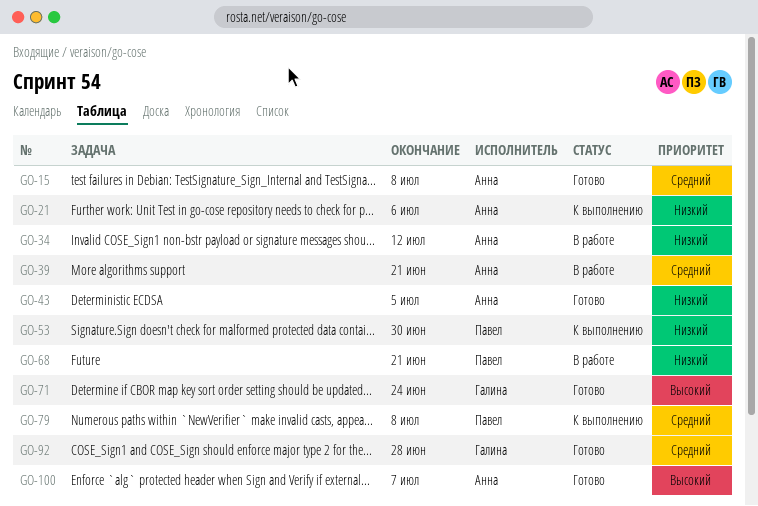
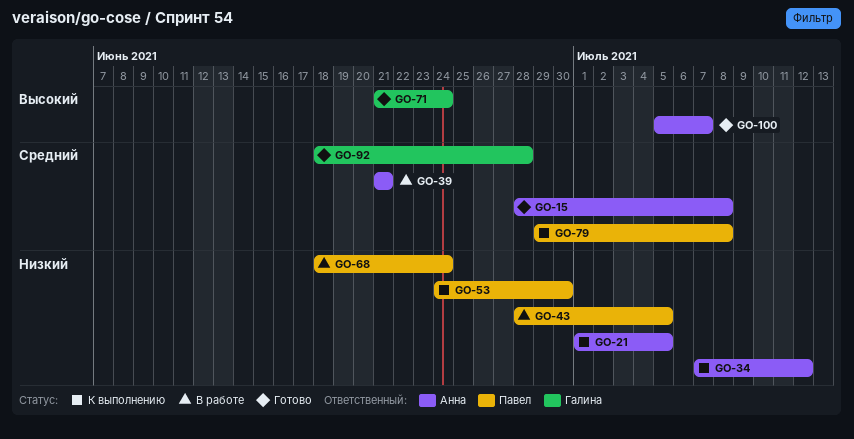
GO-21, due: Jul 6 -> Jul 5
GO-34, status: В работе -> К выполнению
GO-43, status: Готово -> В работе
GO-43, owner: Анна -> Павел
GO-68, due: Jun 21 -> Jun 24

